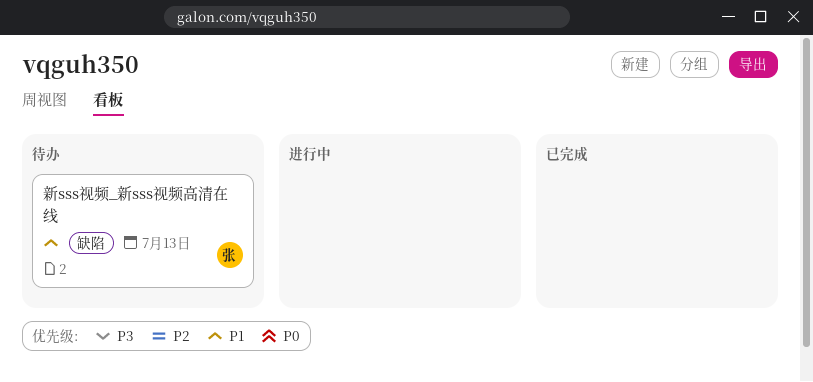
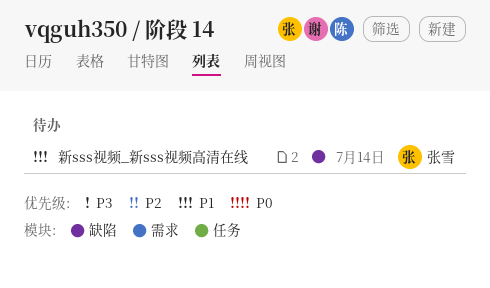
新sss视频_新sss视频高清在线, due: Jul 13 -> Jul 14

